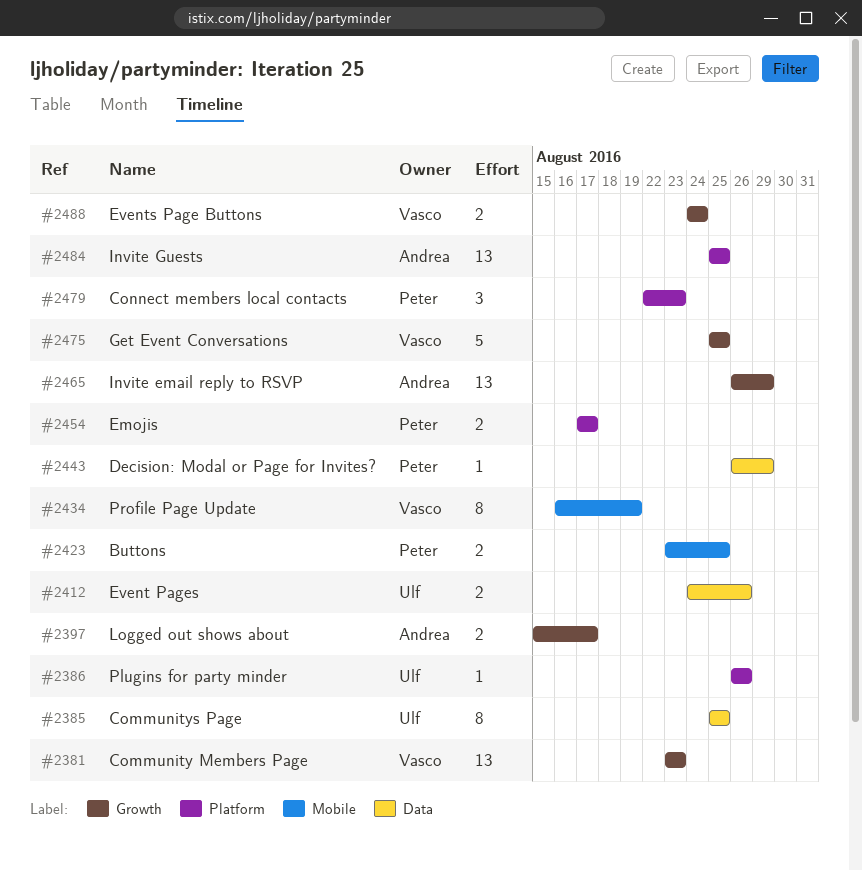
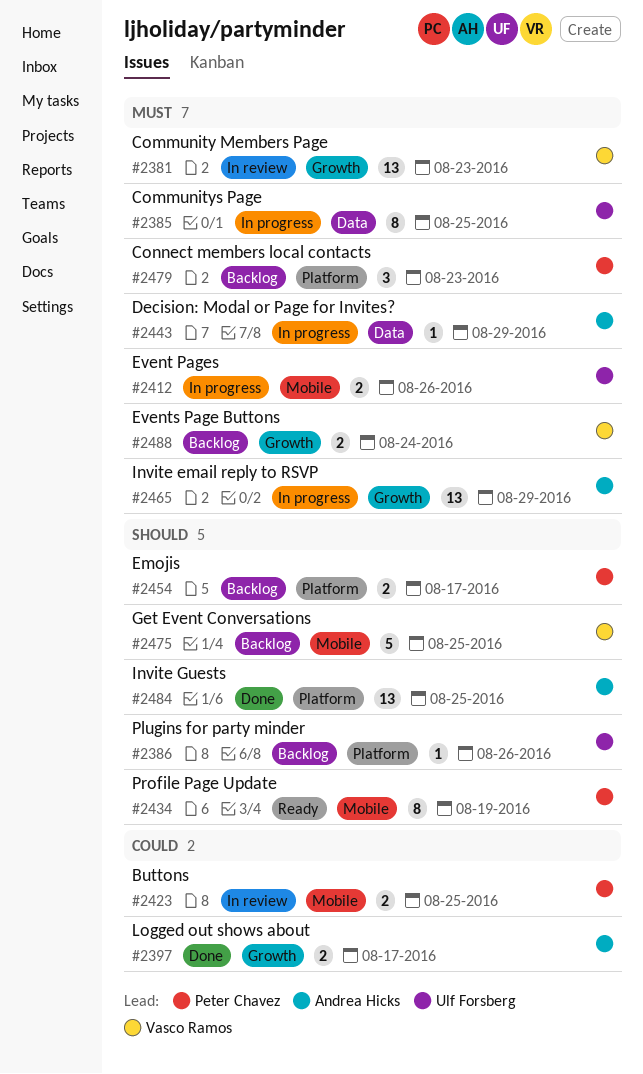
#2412, label: Data -> Mobile
#2434, owner: Vasco Ramos -> Peter Chavez
#2443, owner: Peter Chavez -> Andrea Hicks
#2475, label: Growth -> Mobile

